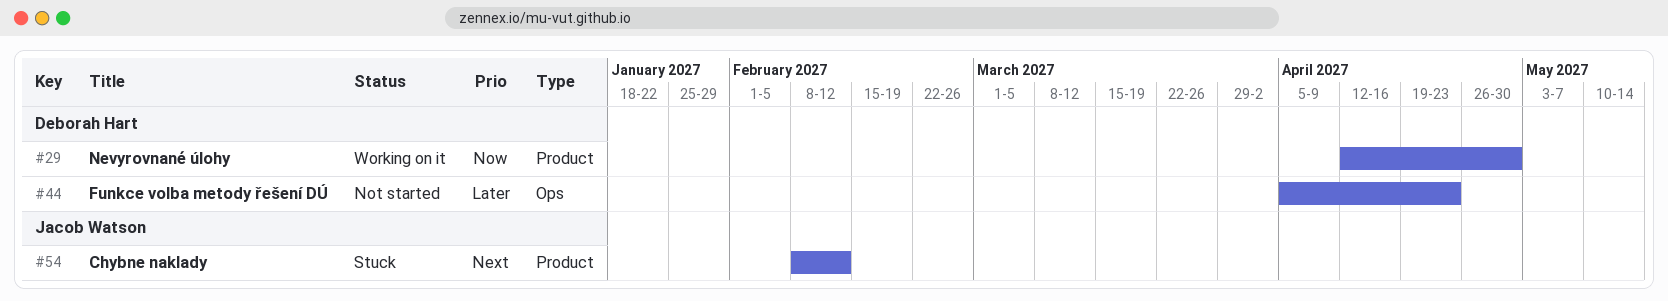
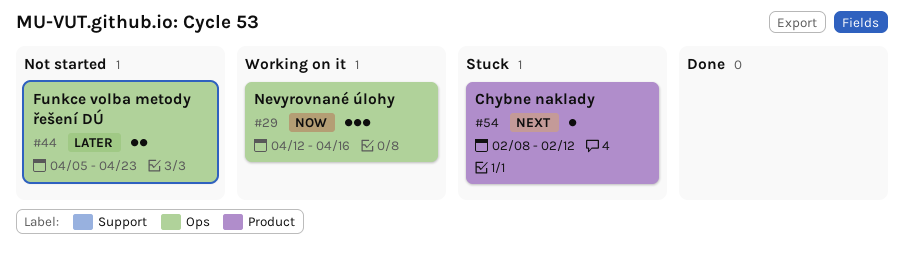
#29, label: Product -> Ops
#29, due: Apr 30 -> Apr 16

